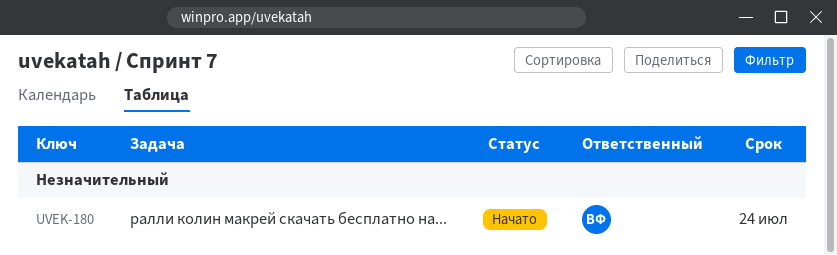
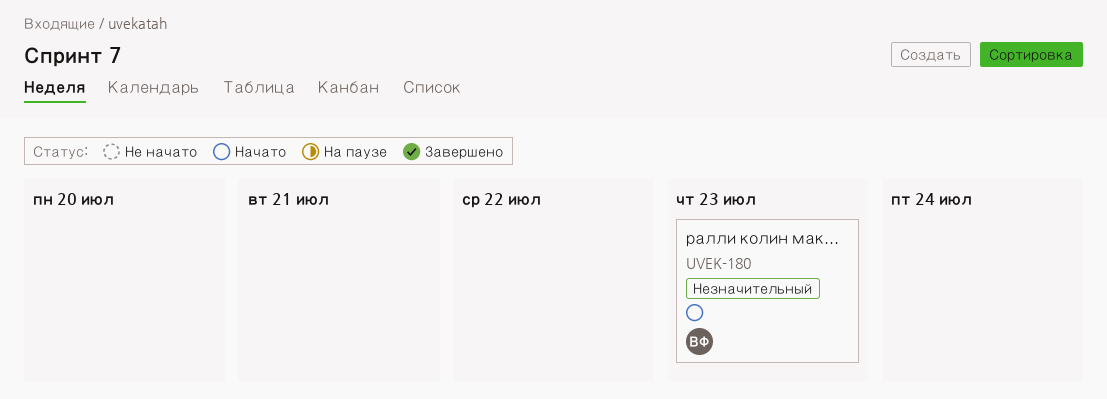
UVEK-180, due: Jul 24 -> Jul 23

